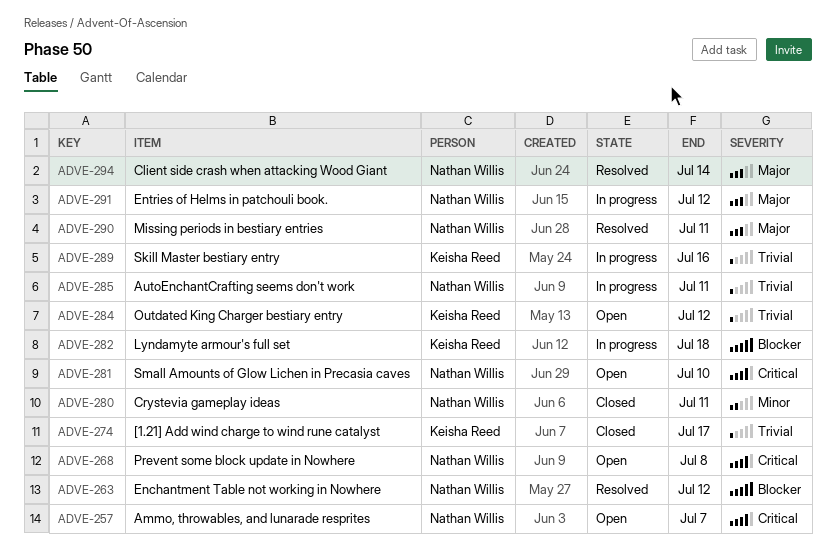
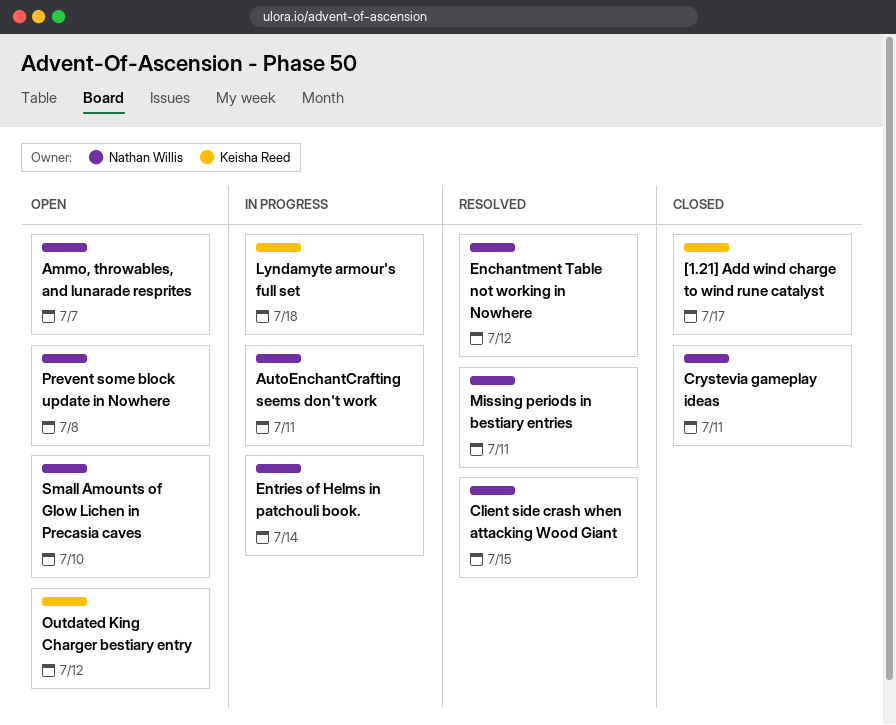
Client side crash when attacking Wood Giant, due: Jul 14 -> Jul 15
Entries of Helms in patchouli book., due: Jul 12 -> Jul 14
Skill Master bestiary entry: present -> none

